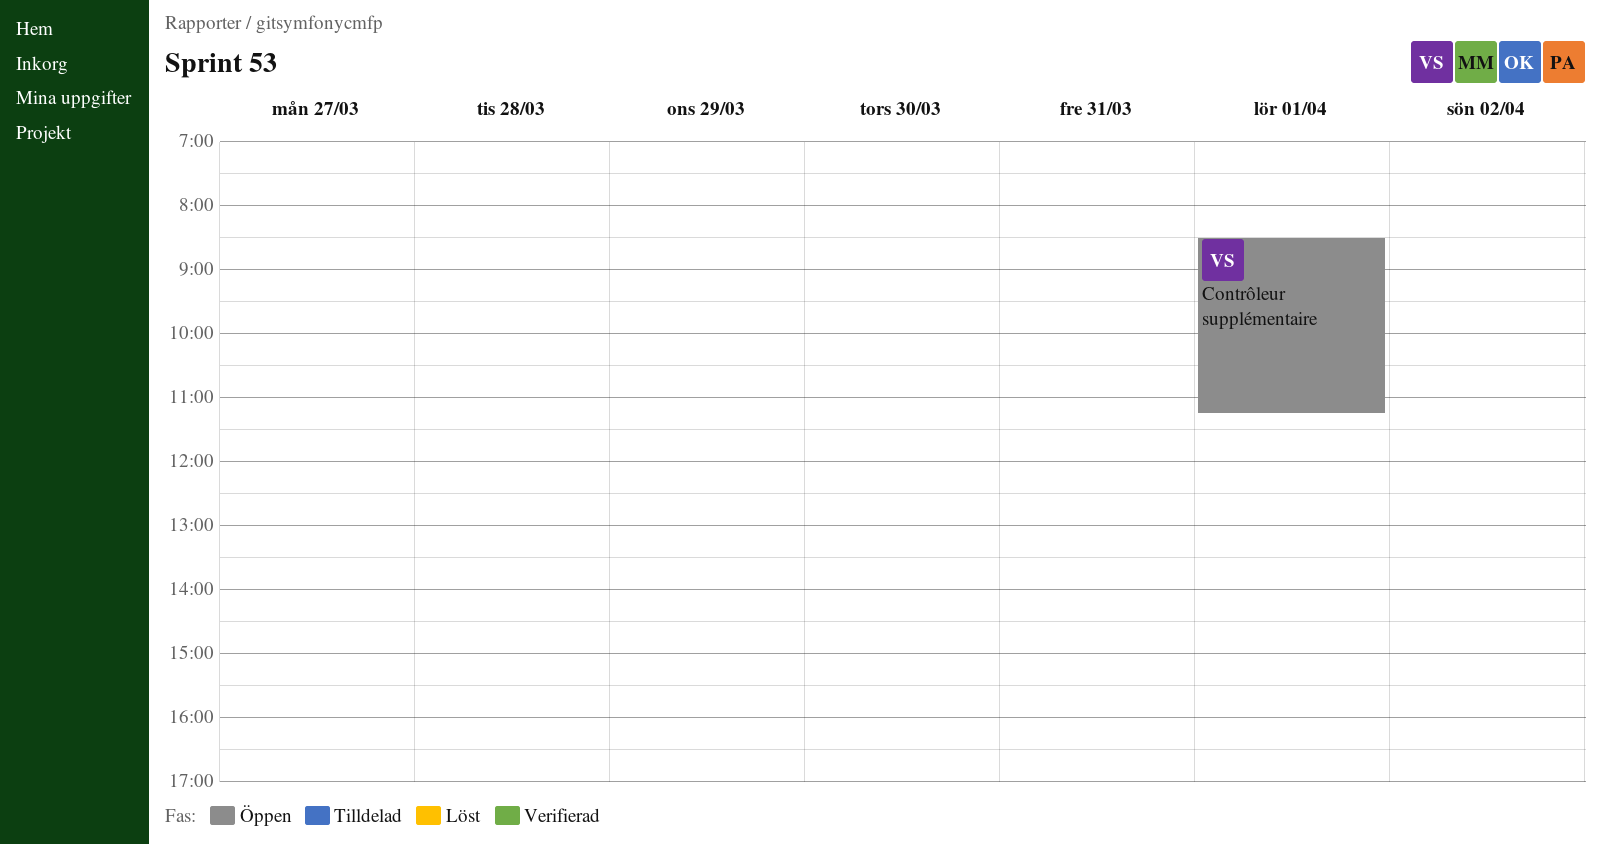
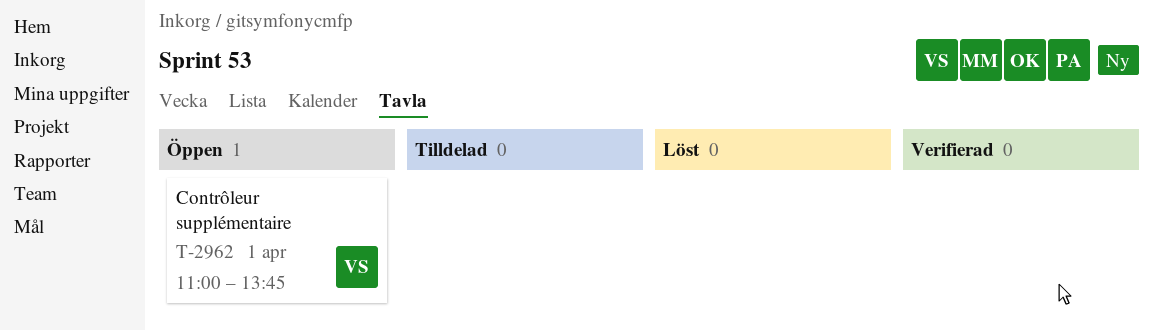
Contrôleur supplémentaire, begins: 08:30 -> 11:00
Contrôleur supplémentaire, ends: 11:15 -> 13:45

